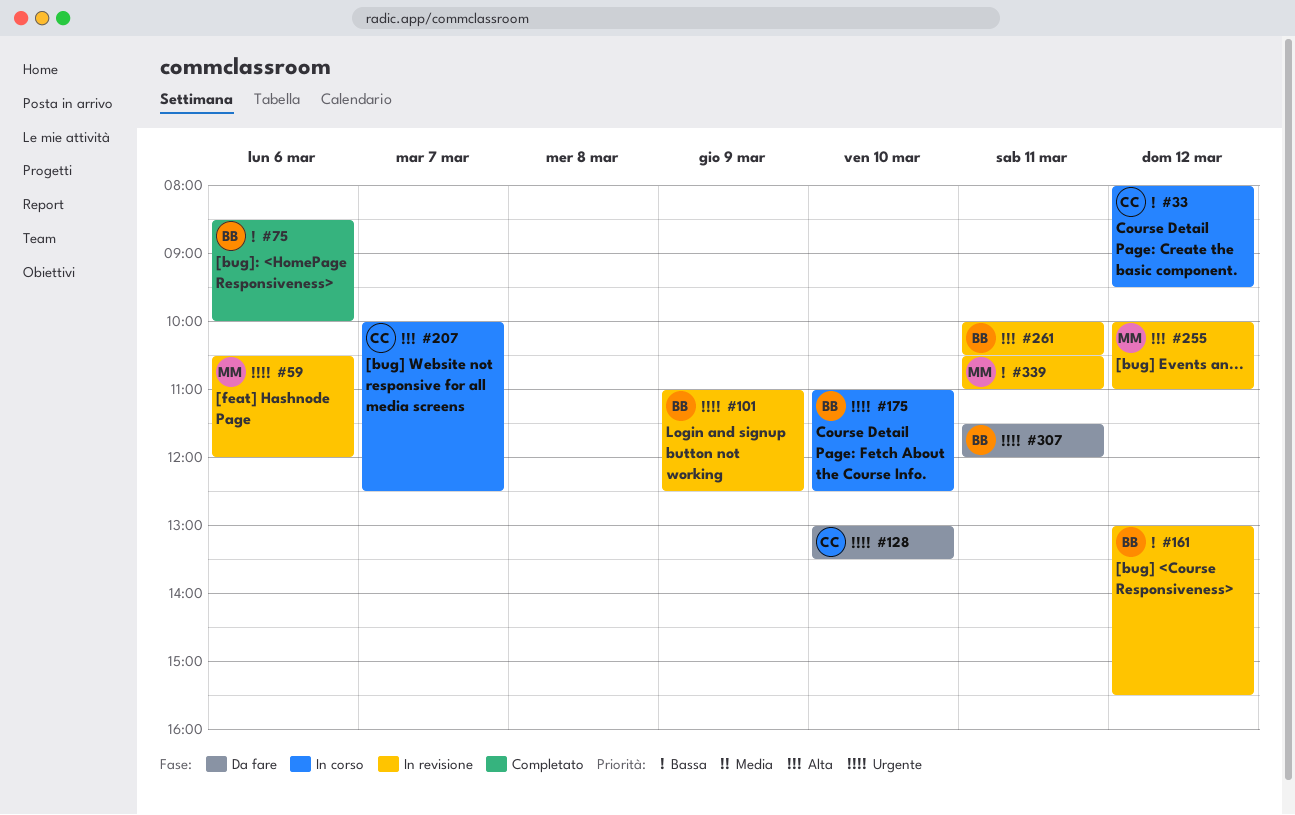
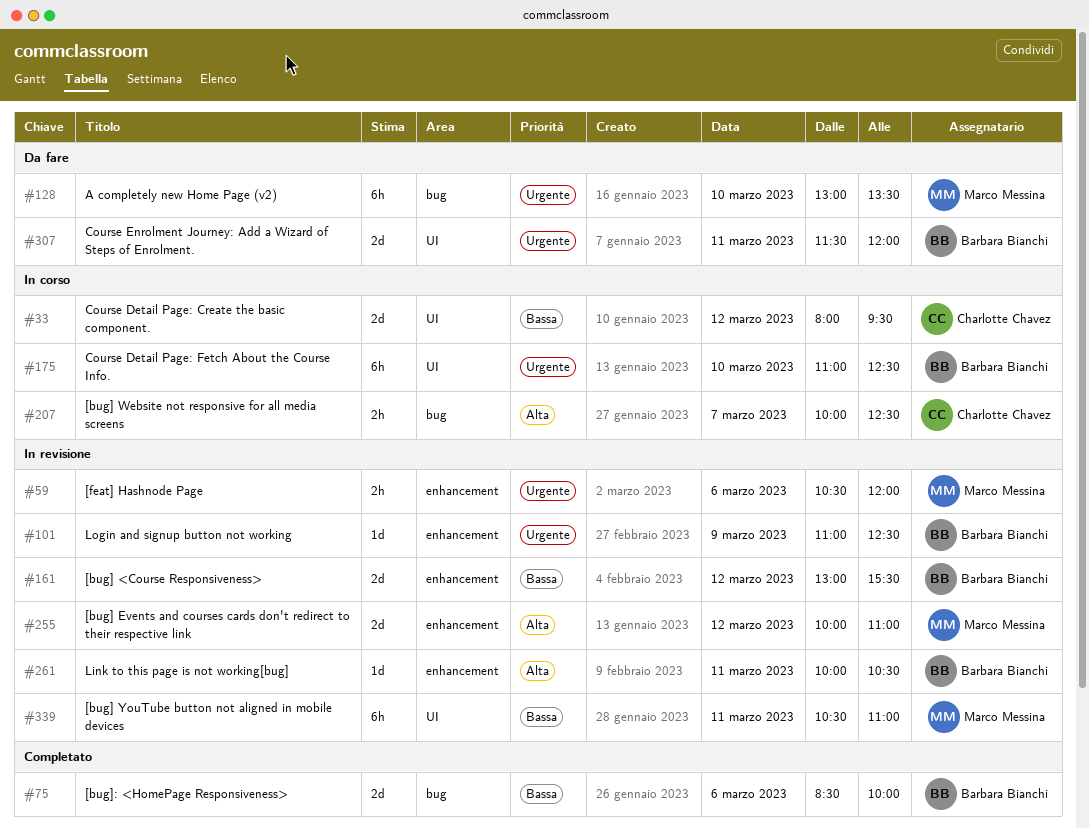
#128, owner: Charlotte Chavez -> Marco Messina

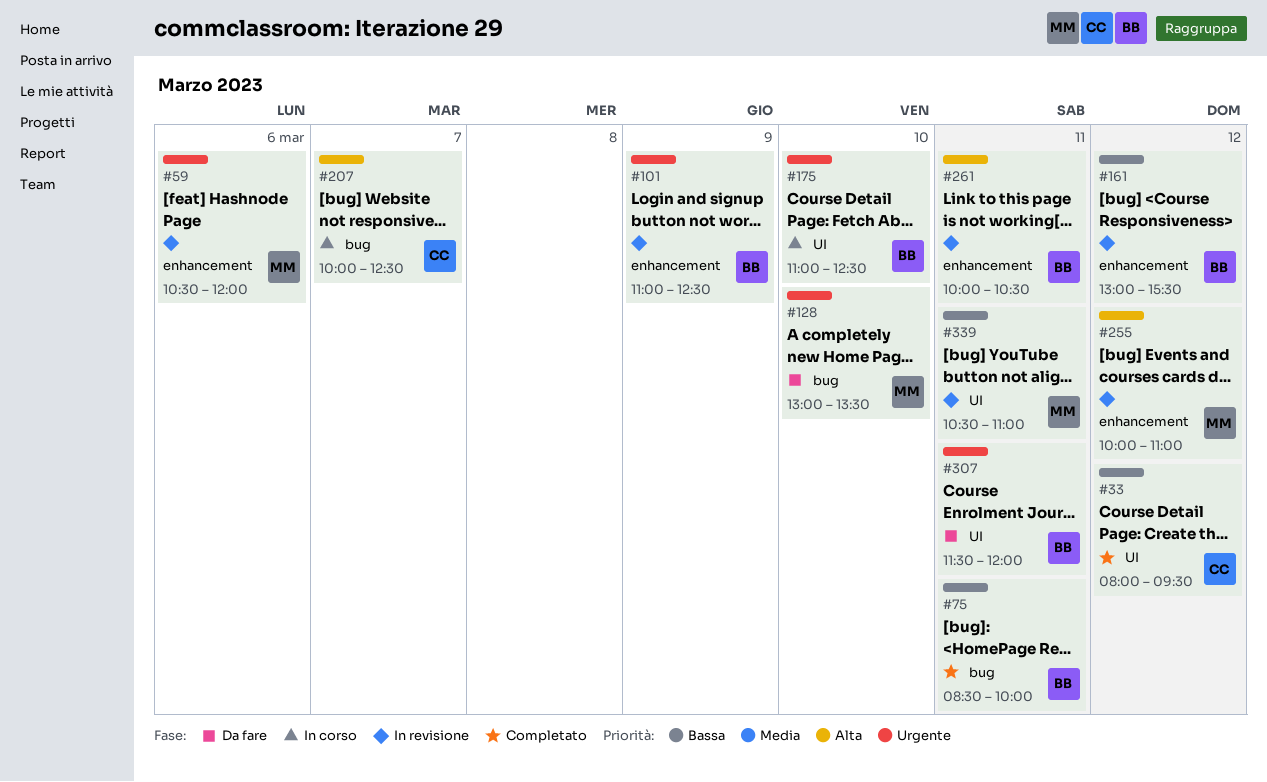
#33, status: In corso -> Completato
#75, day: Mar 6 -> Mar 11

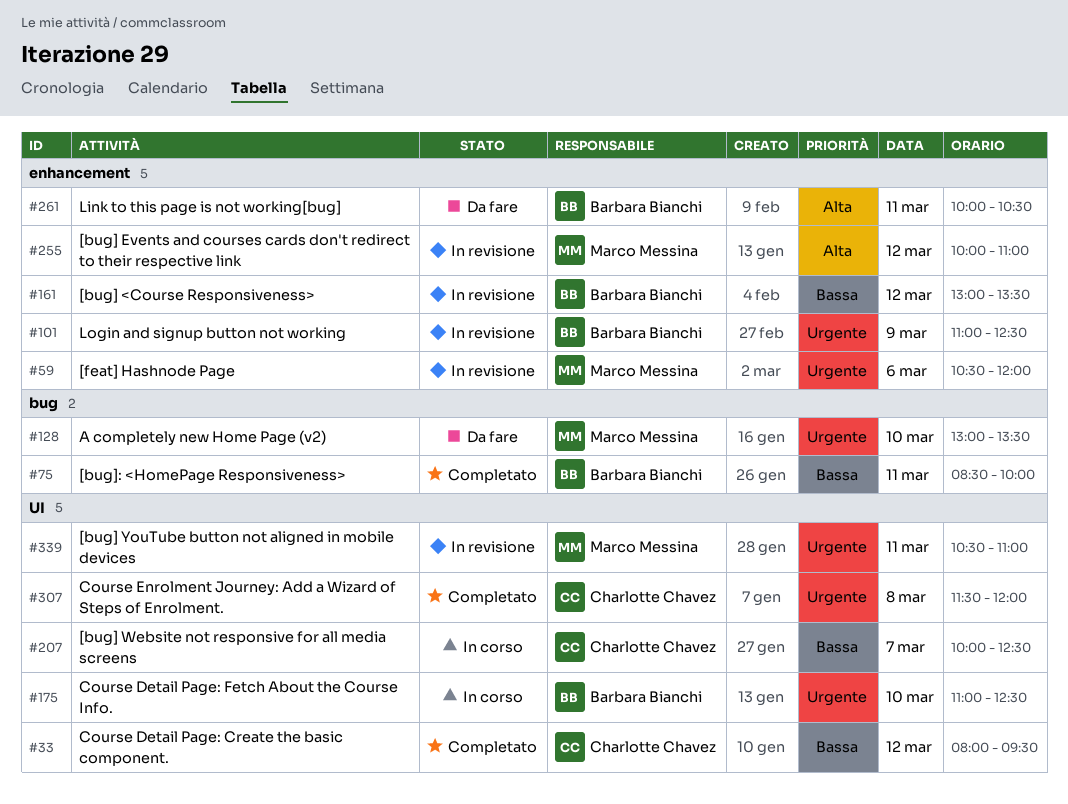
#161, ends: 15:30 -> 13:30
#207, priority: Alta -> Bassa
#207, label: bug -> UI
#261, status: In revisione -> Da fare
#307, status: Da fare -> Completato
#307, owner: Barbara Bianchi -> Charlotte Chavez
#307, day: Mar 11 -> Mar 8
#339, priority: Bassa -> Urgente

